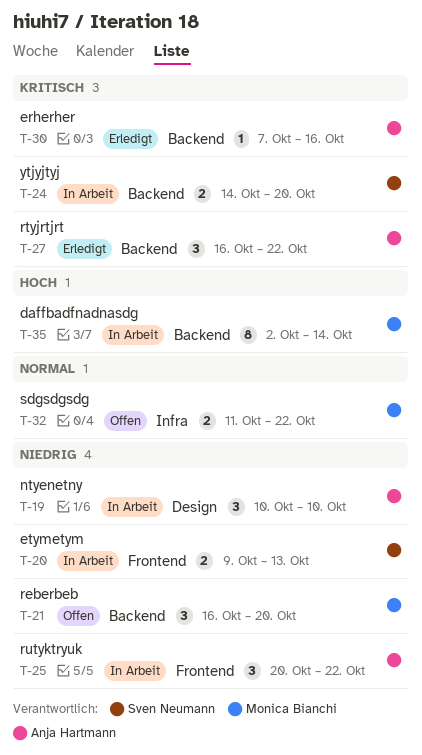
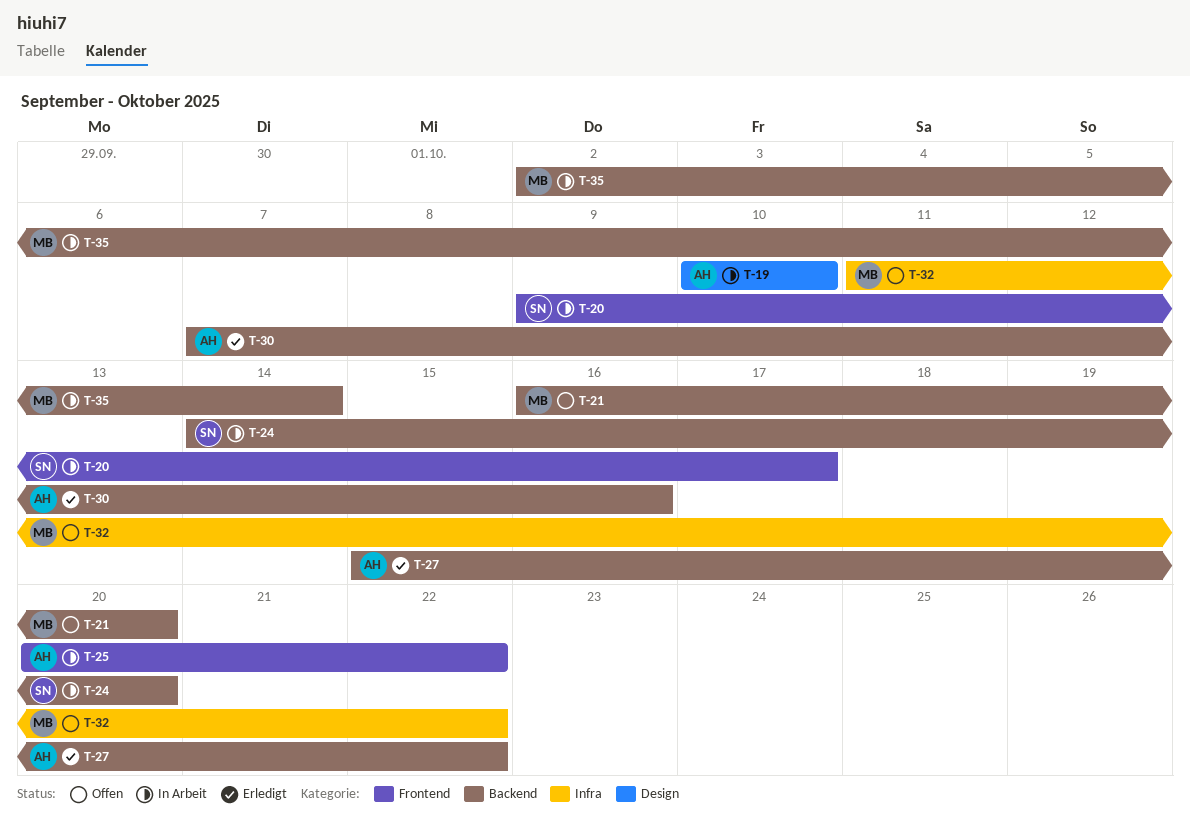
T-20, due: Oct 13 -> Oct 17
T-27, start: Oct 16 -> Oct 15

